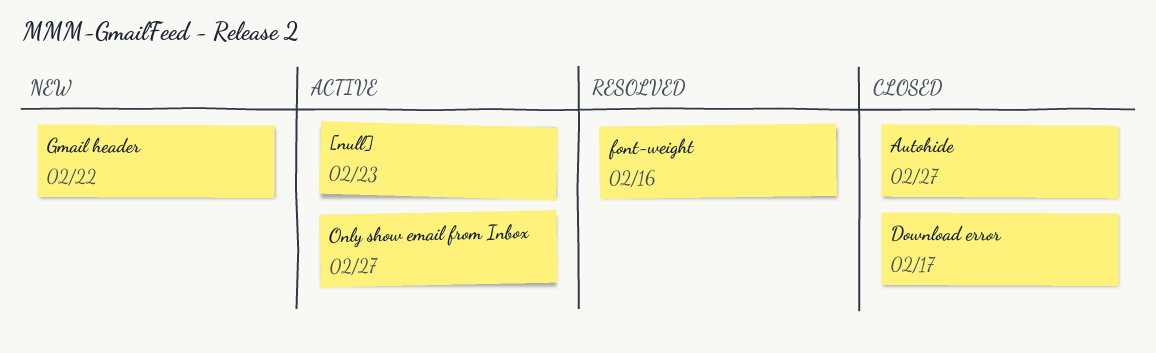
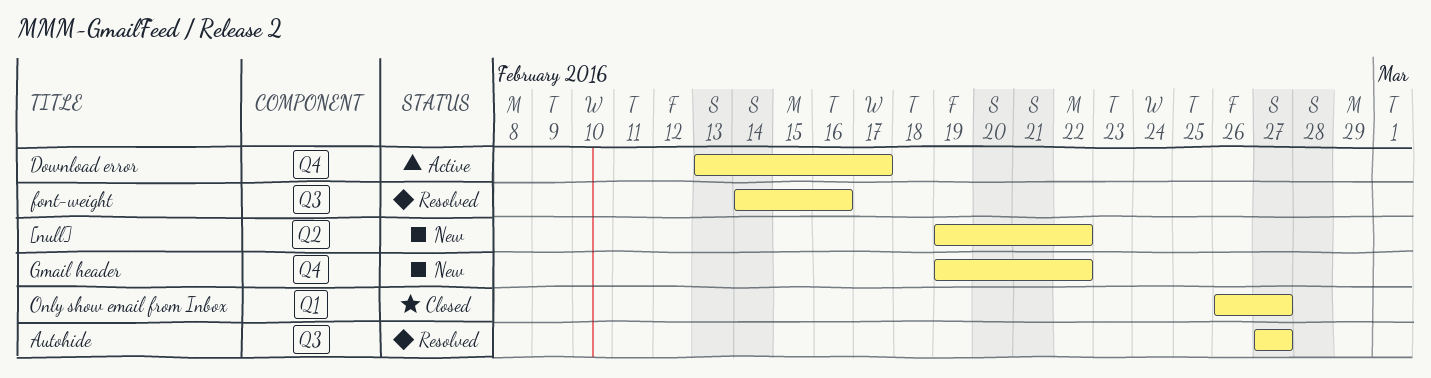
[null], status: Active -> New
[null], due: Feb 23 -> Feb 22
Autohide, status: Closed -> Resolved
Download error, status: Closed -> Active
Only show email from Inbox, status: Active -> Closed

